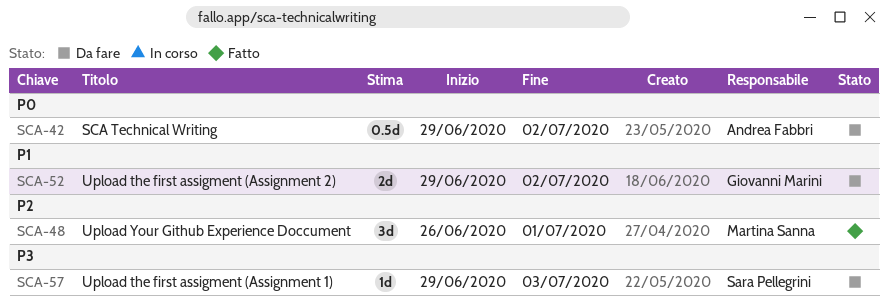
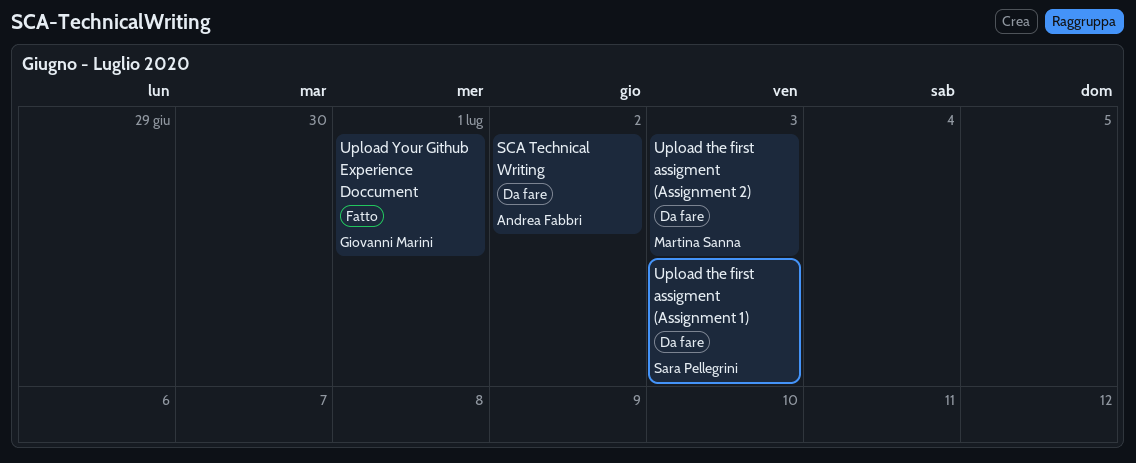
Upload the first assigment (Assignment 2), owner: Giovanni Marini -> Martina Sanna
Upload the first assigment (Assignment 2), due: Jul 2 -> Jul 3
Upload Your Github Experience Doccument, owner: Martina Sanna -> Giovanni Marini

